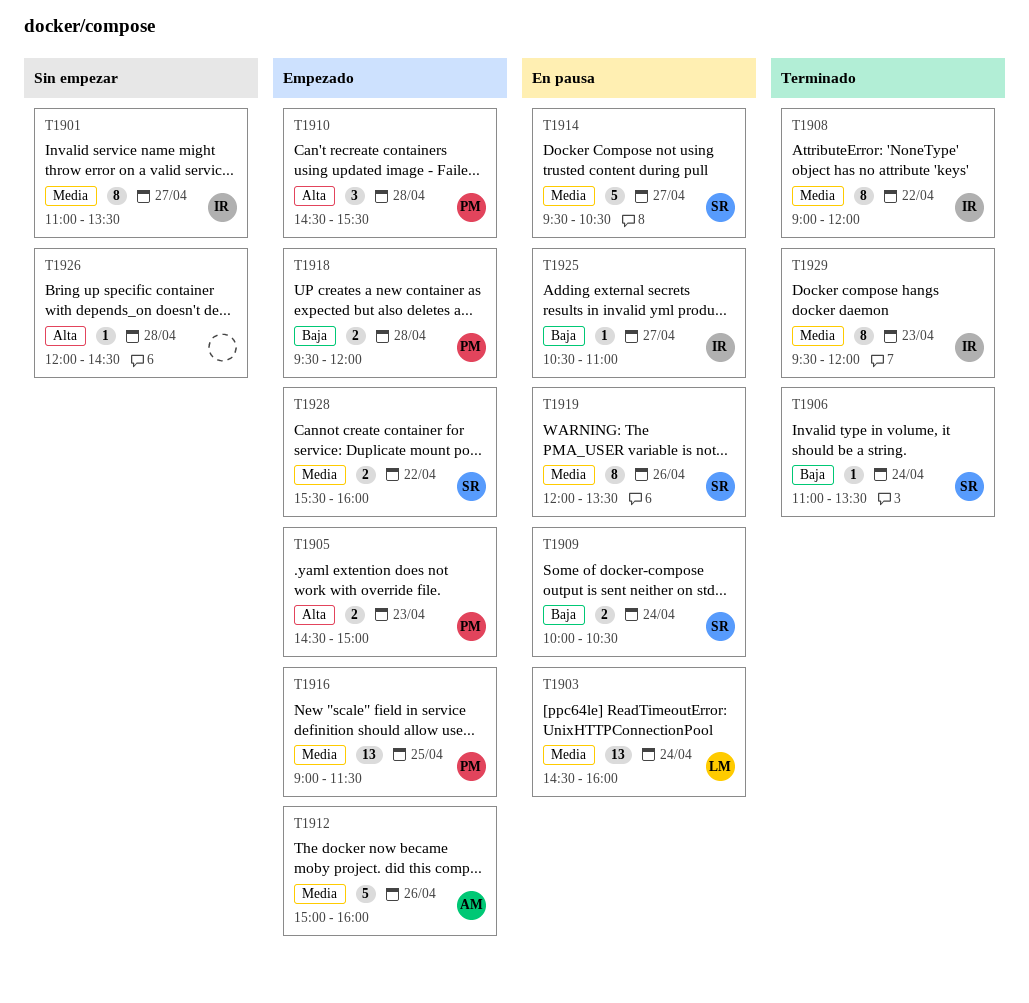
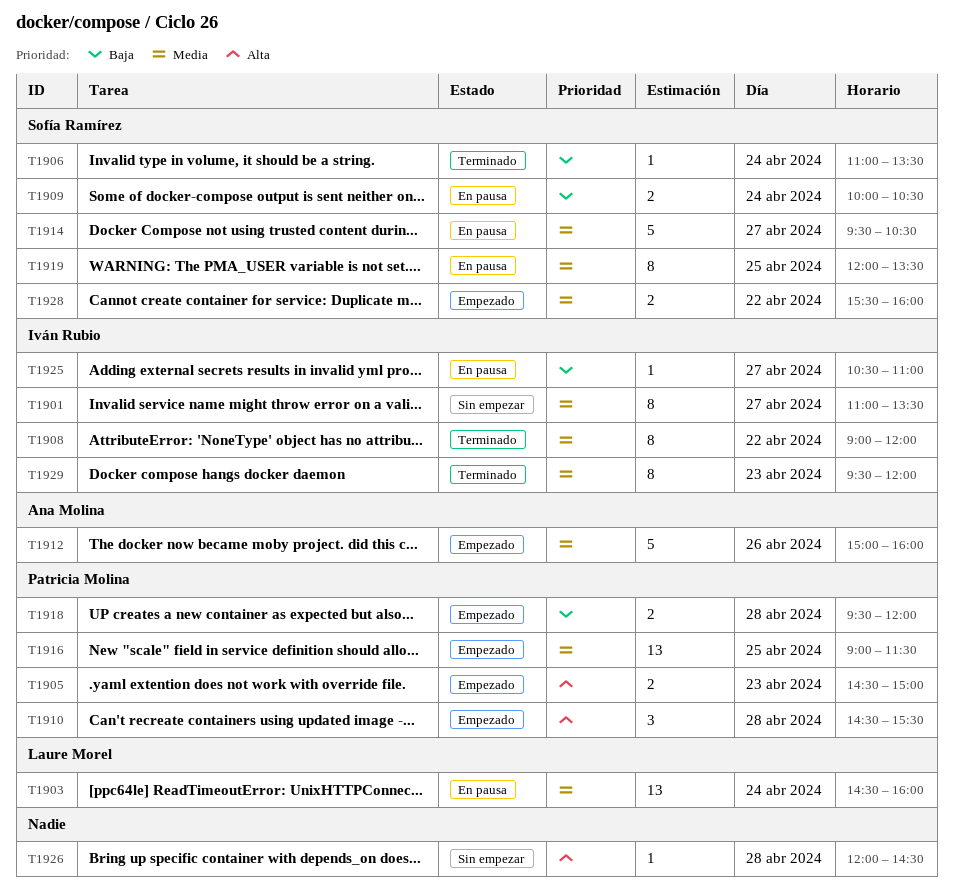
T1919, day: Apr 26 -> Apr 25

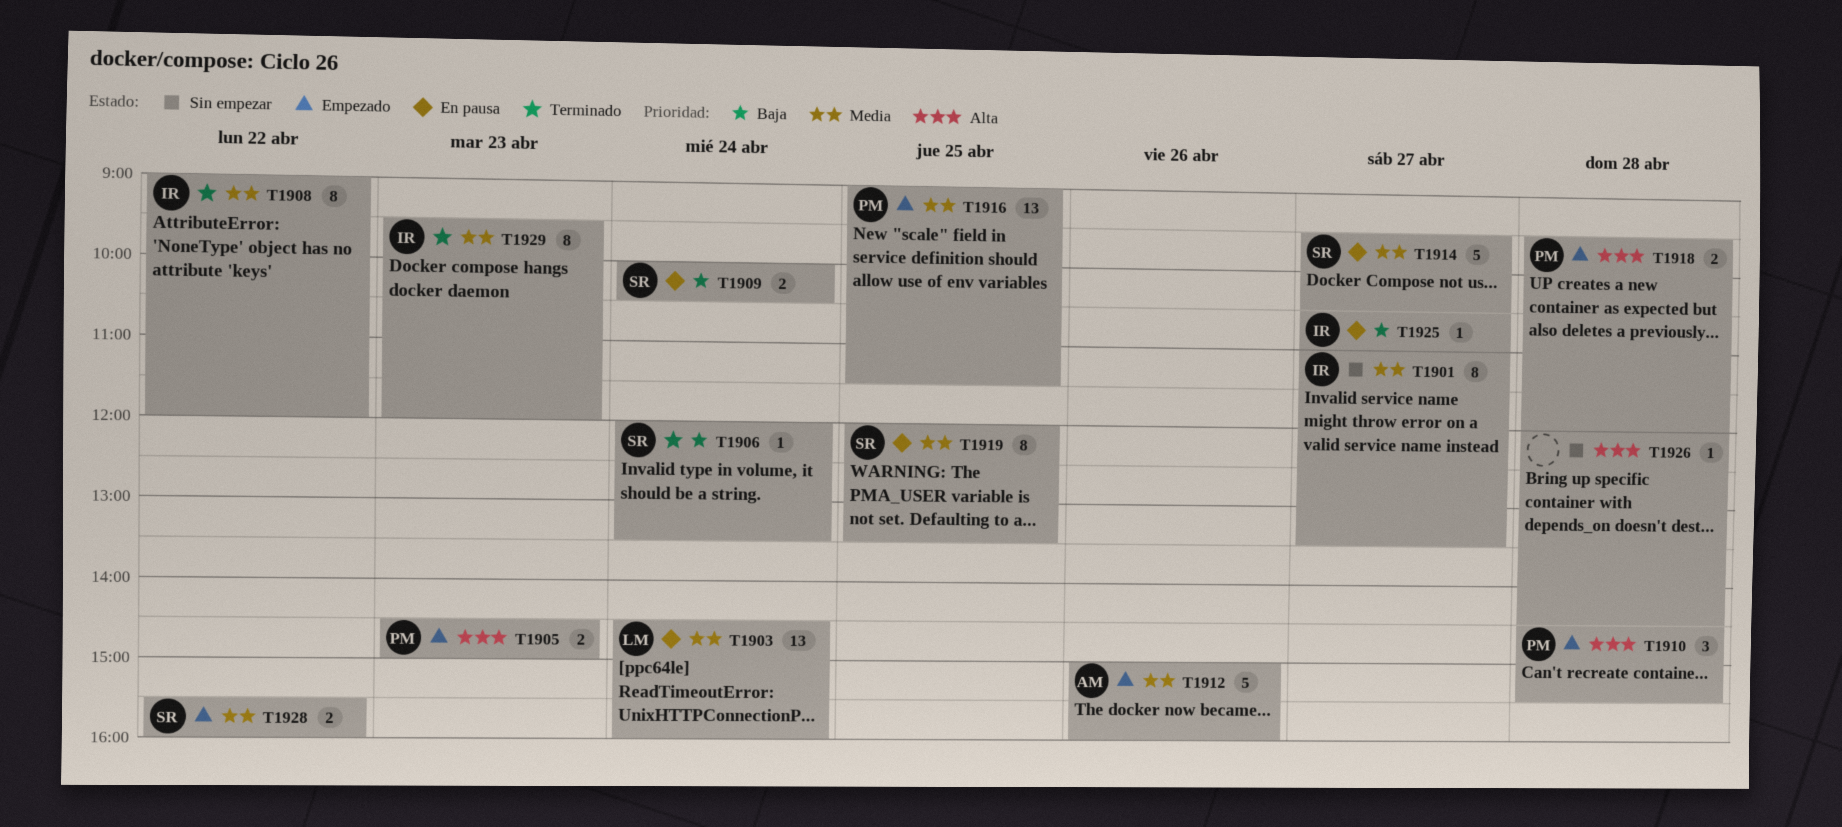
T1906, begins: 11:00 -> 12:00
T1918, priority: Baja -> Alta

